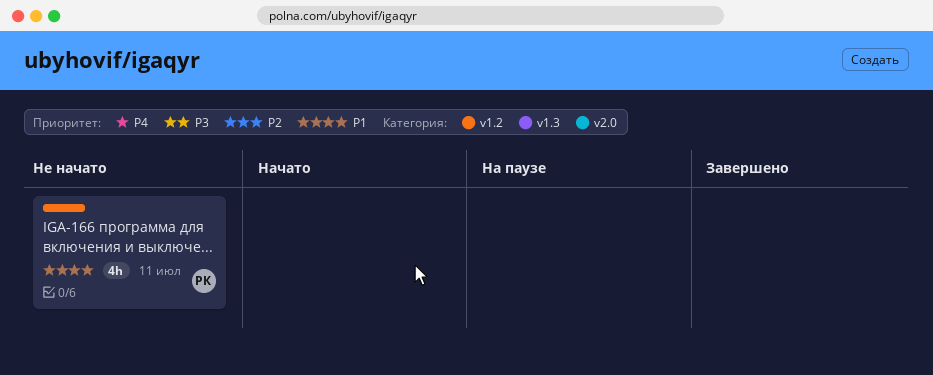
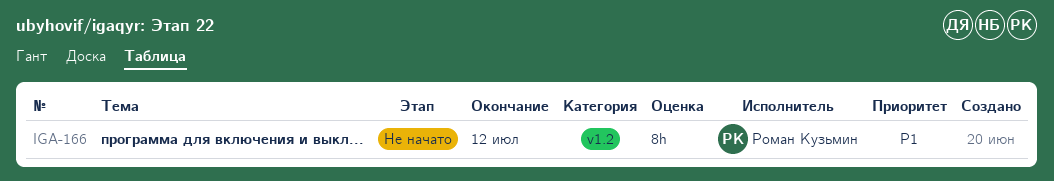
IGA-166, estimate: 4h -> 8h
IGA-166, due: Jul 11 -> Jul 12

